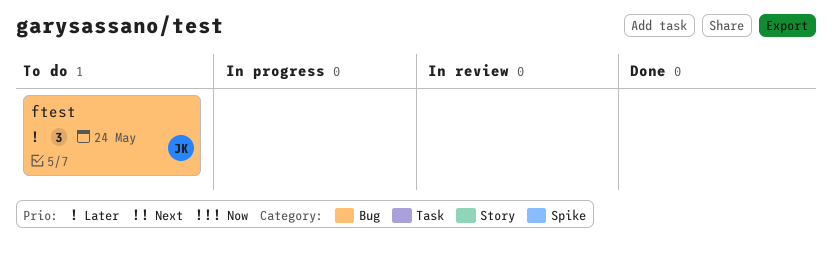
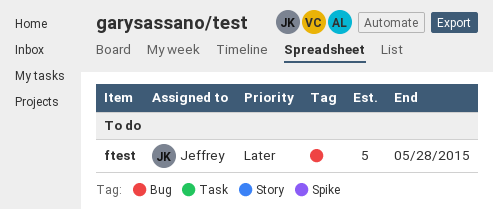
ftest, estimate: 3 -> 5
ftest, due: May 24 -> May 28

